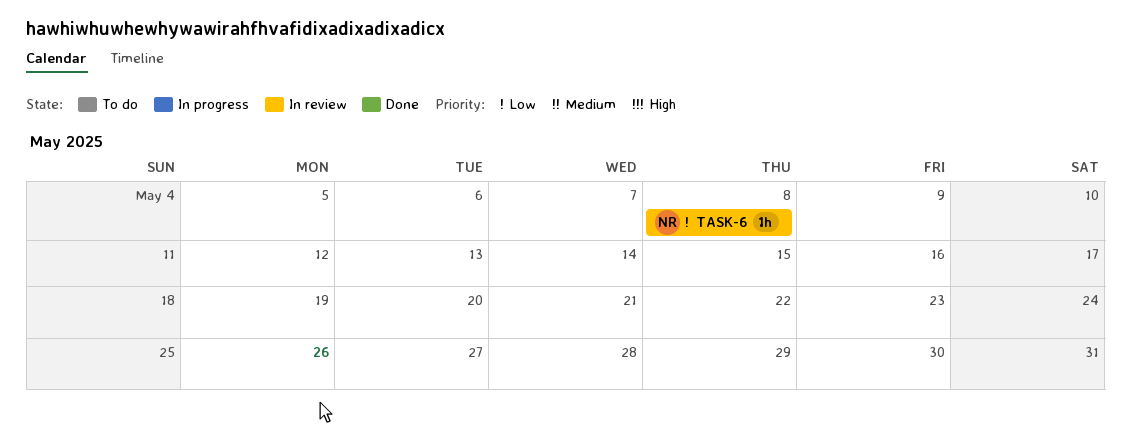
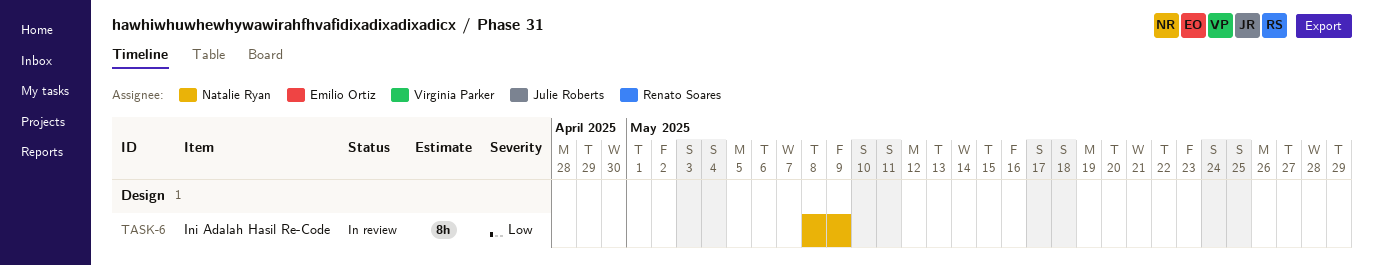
TASK-6, estimate: 1h -> 8h
TASK-6, due: May 8 -> May 9

